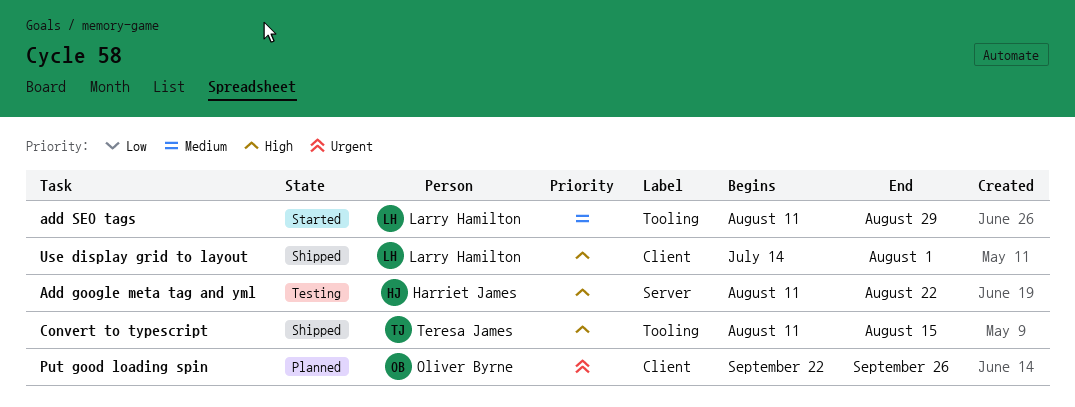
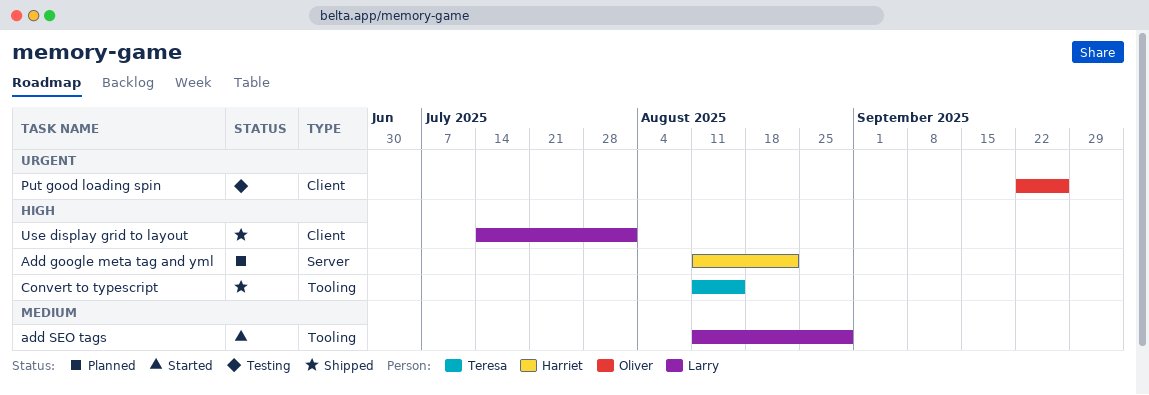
Add google meta tag and yml, status: Testing -> Planned
Put good loading spin, status: Planned -> Testing

